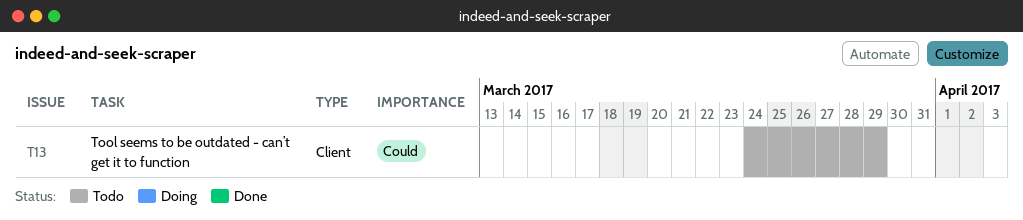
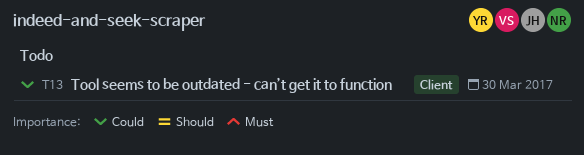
T13, due: Mar 29 -> Mar 30

